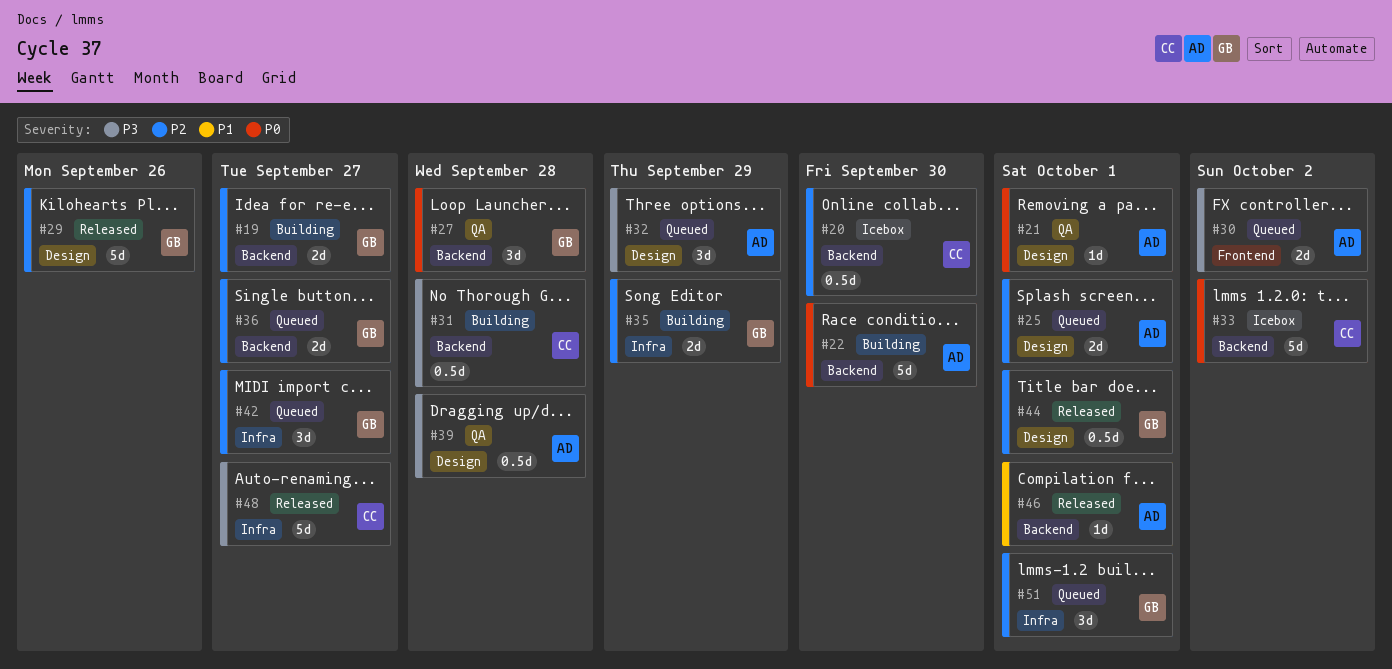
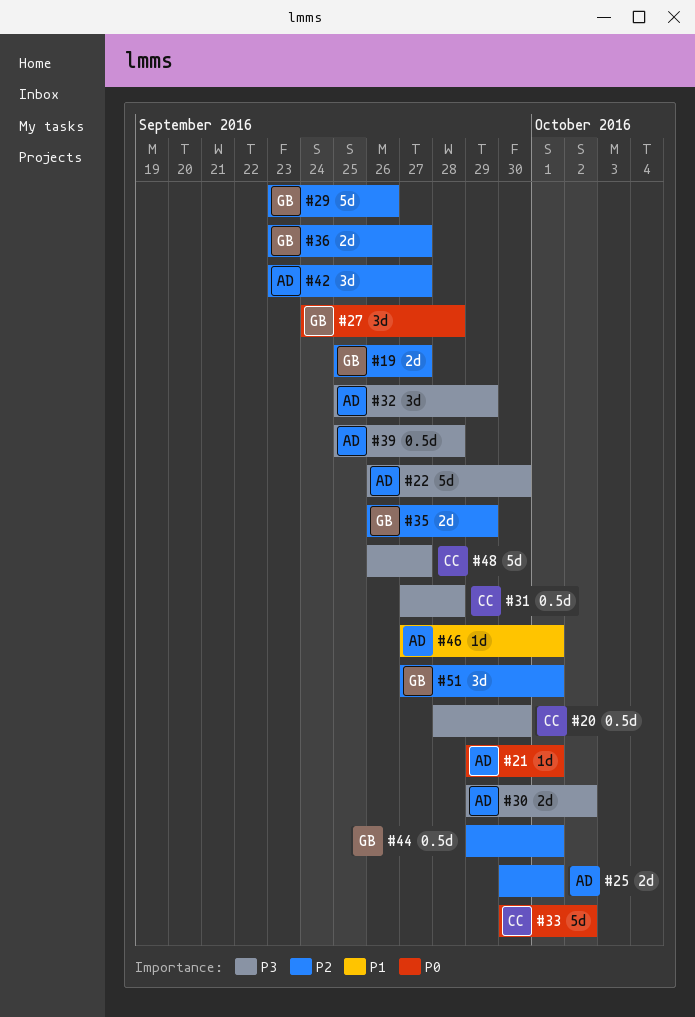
#20, priority: P2 -> P3
#22, priority: P0 -> P3
#42, owner: GB -> AD

